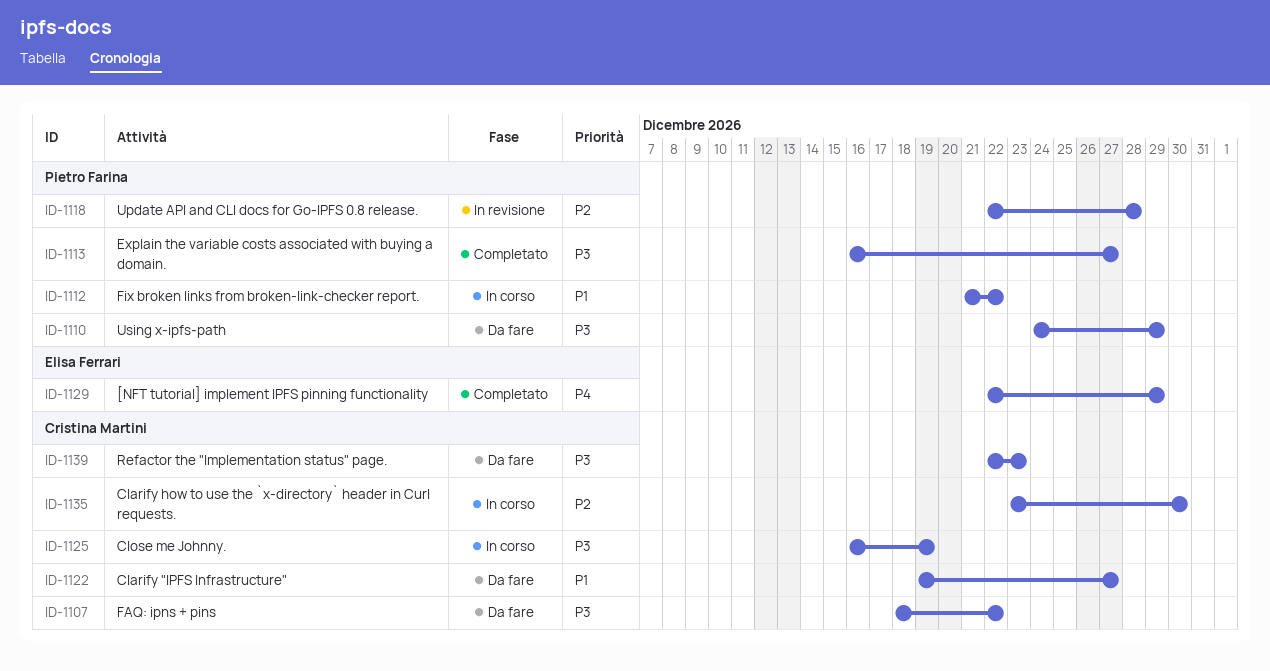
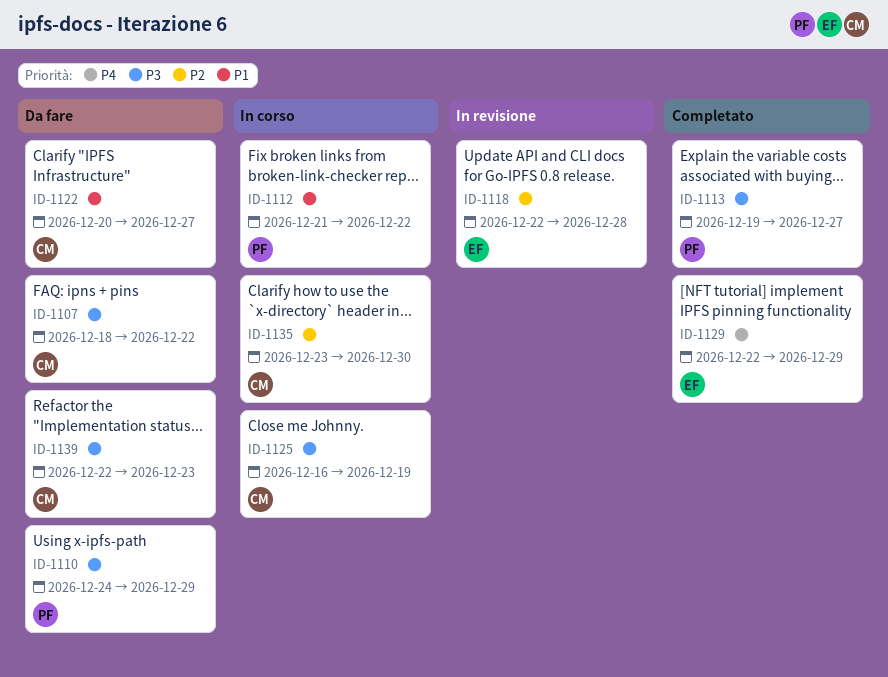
ID-1113, start: Dec 16 -> Dec 19
ID-1118, owner: Pietro Farina -> Elisa Ferrari
ID-1122, start: Dec 19 -> Dec 20

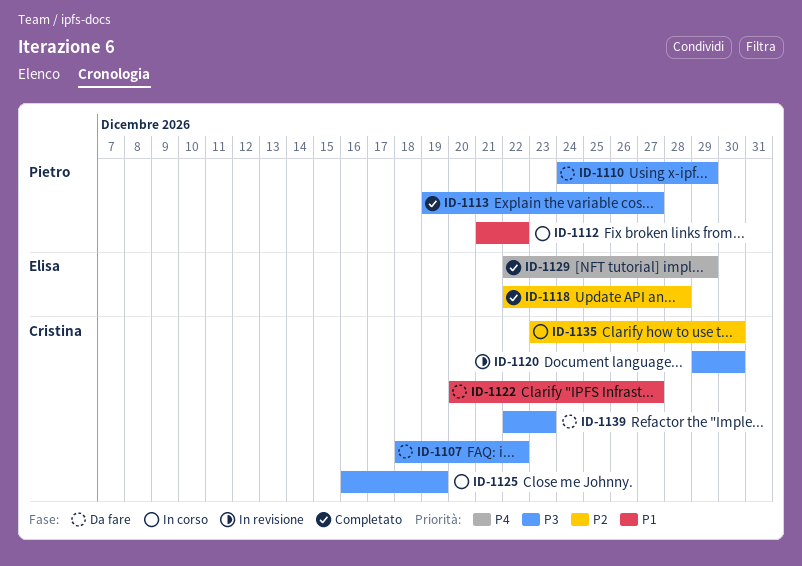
ID-1118, status: In revisione -> Completato
ID-1120: none -> present

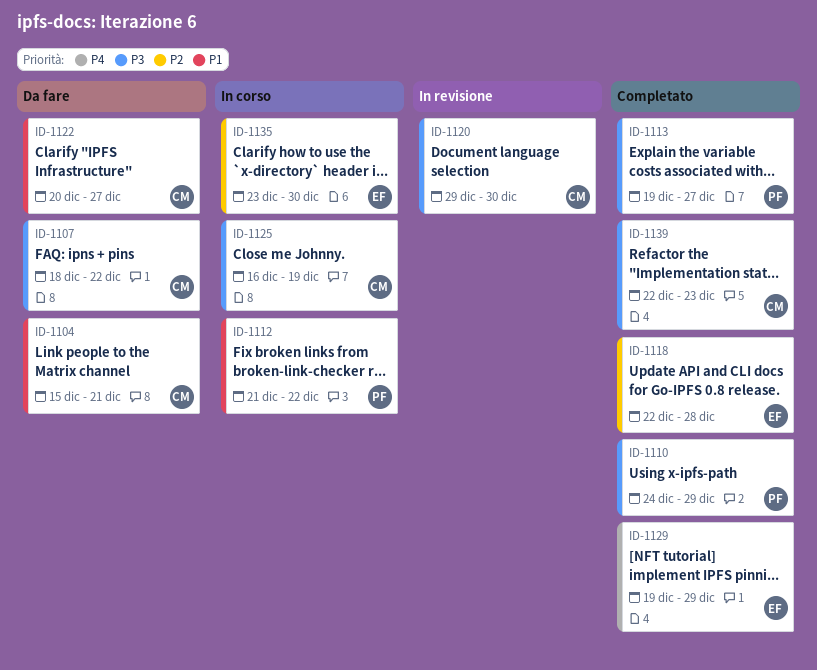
ID-1104: none -> present
ID-1110, status: Da fare -> Completato
ID-1129, start: Dec 22 -> Dec 19
ID-1135, owner: Cristina -> Elisa
ID-1139, status: Da fare -> Completato

